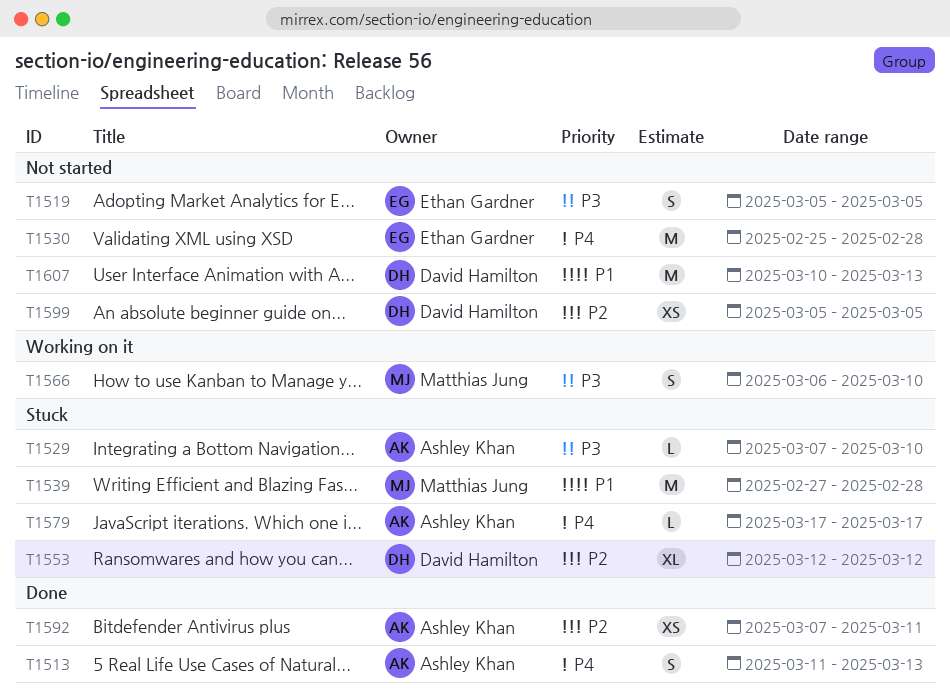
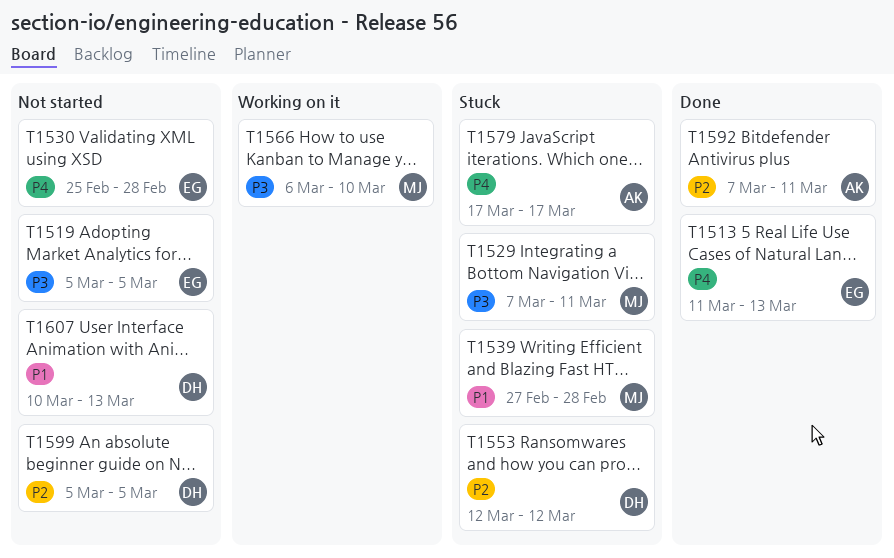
T1513, owner: Ashley Khan -> Ethan Gardner
T1529, owner: Ashley Khan -> Matthias Jung
T1529, due: Mar 10 -> Mar 11

